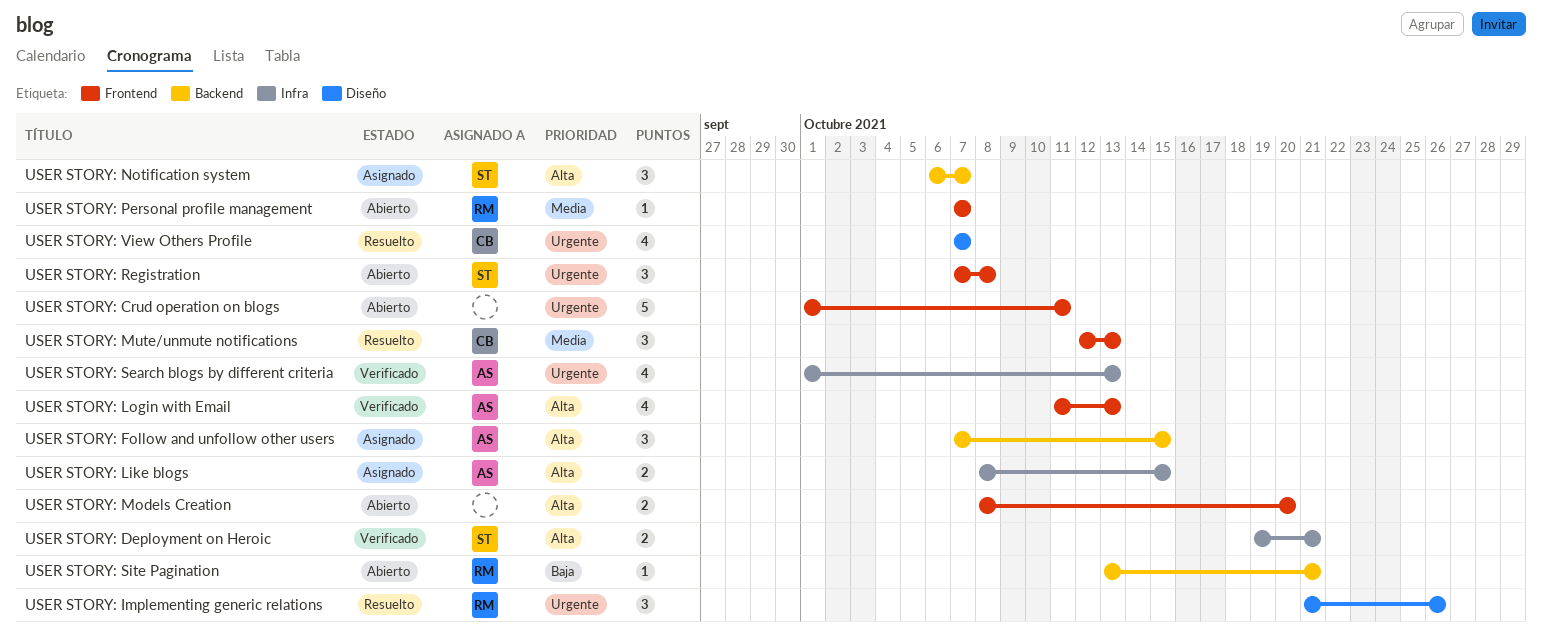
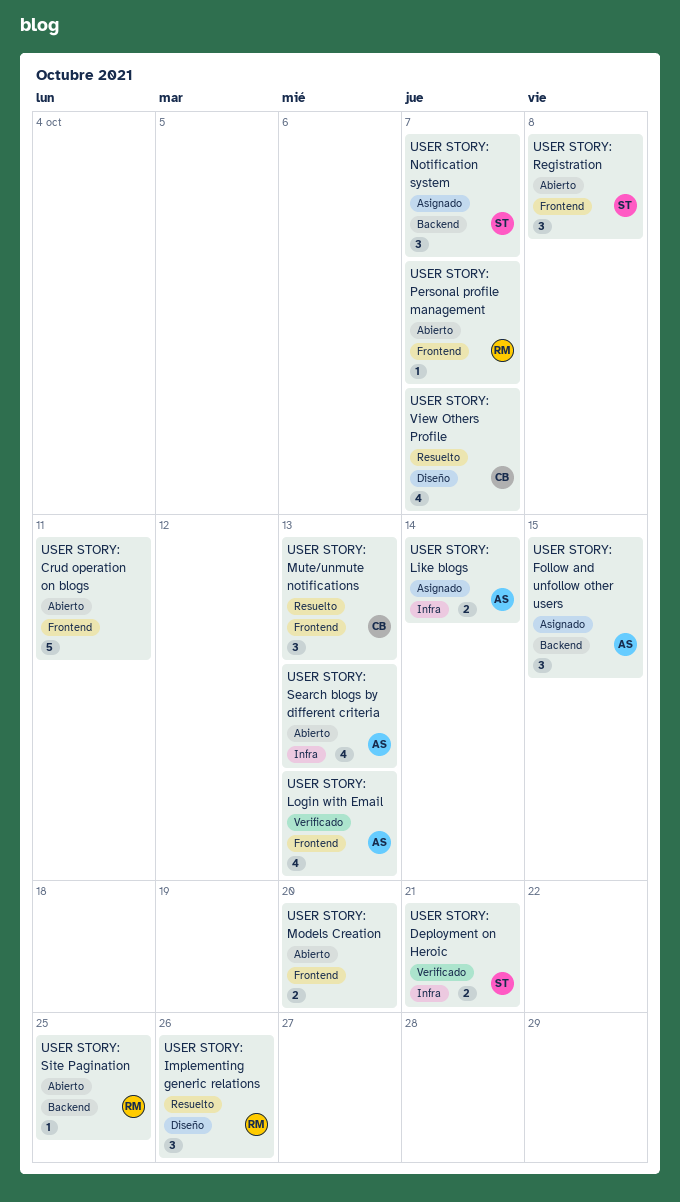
USER STORY: Like blogs, due: Oct 15 -> Oct 14
USER STORY: Search blogs by different criteria, status: Verificado -> Abierto
USER STORY: Site Pagination, due: Oct 21 -> Oct 25

